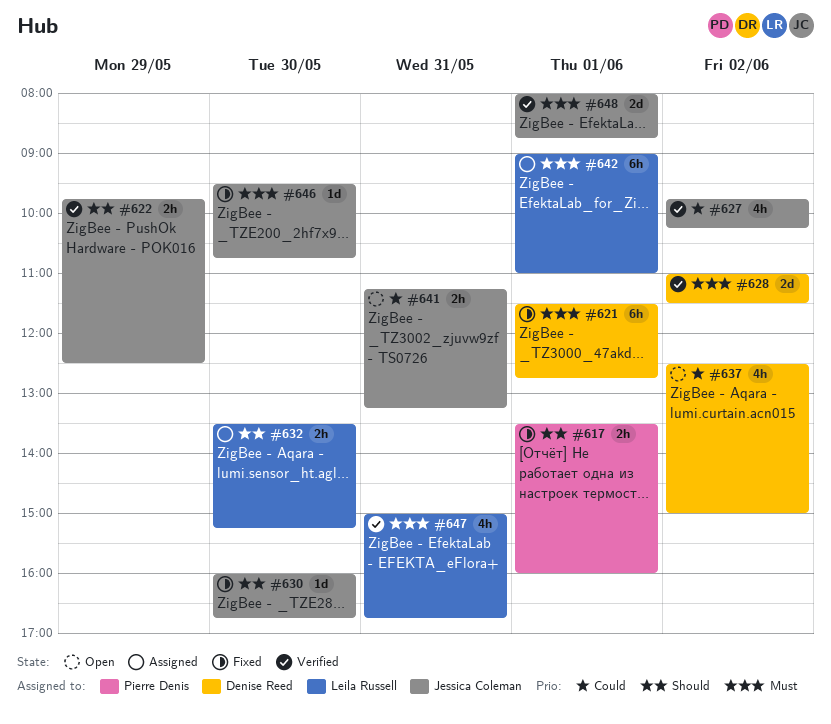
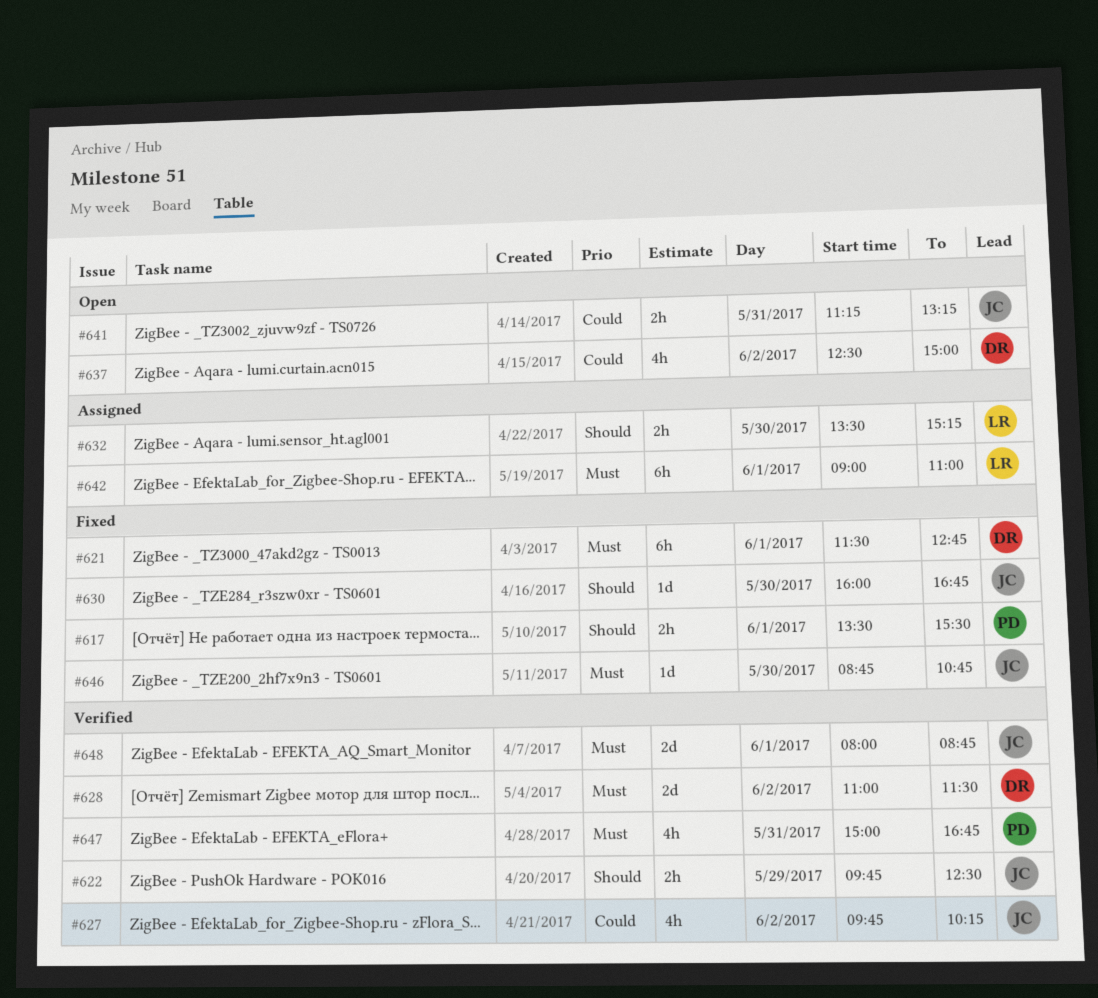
#617, ends: 16:00 -> 15:30
#646, begins: 09:30 -> 08:45
#647, owner: Leila Russell -> Pierre Denis

